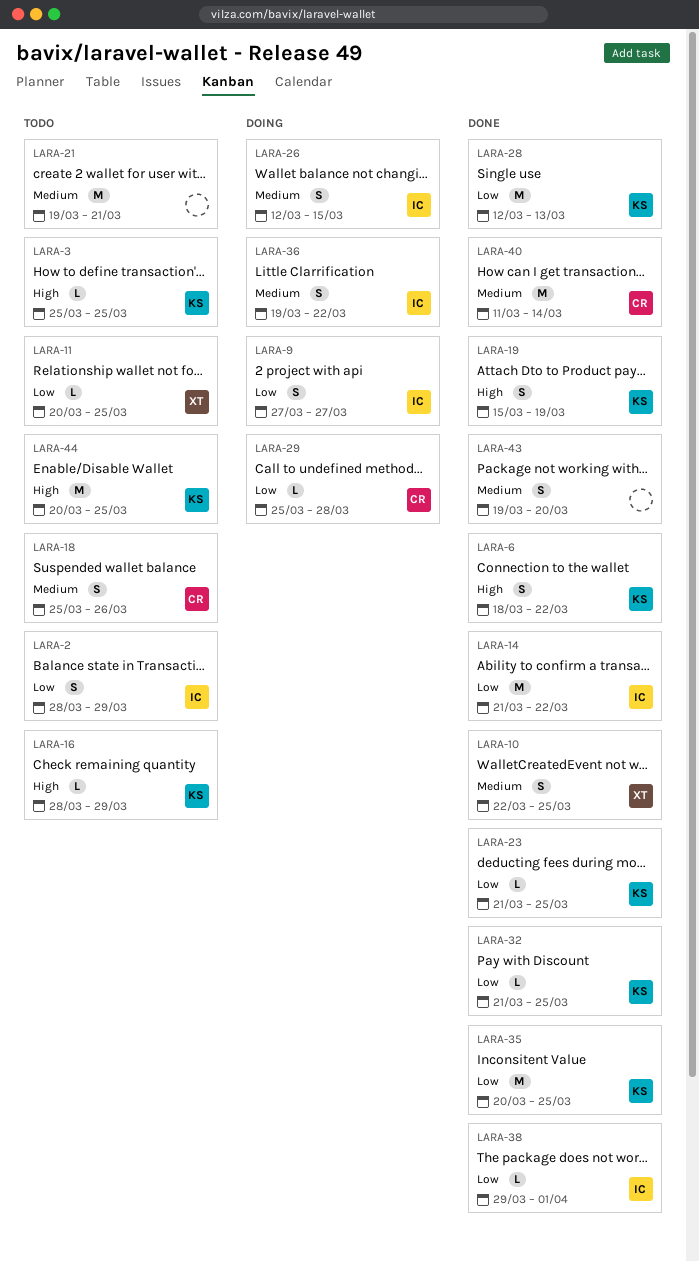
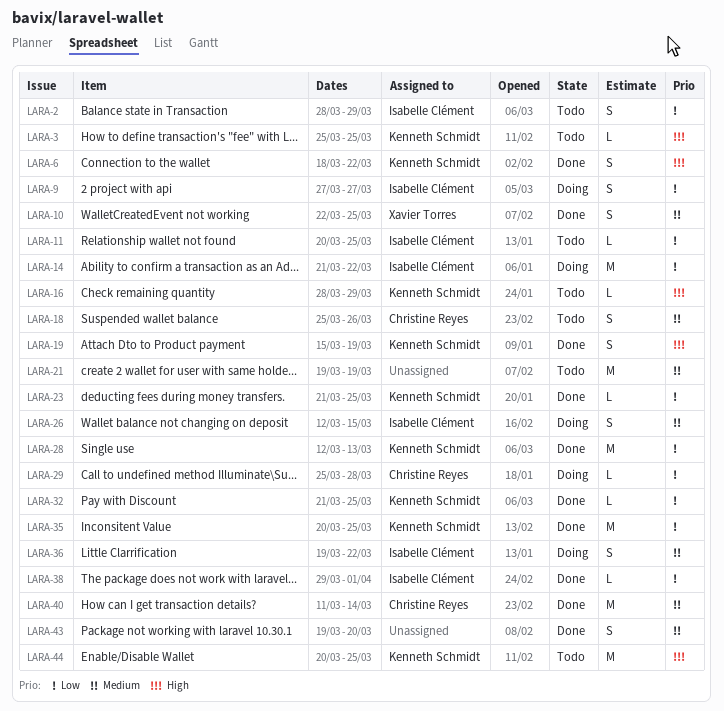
LARA-11, owner: Xavier Torres -> Isabelle Clément
LARA-14, status: Done -> Doing
LARA-21, due: Mar 21 -> Mar 19

